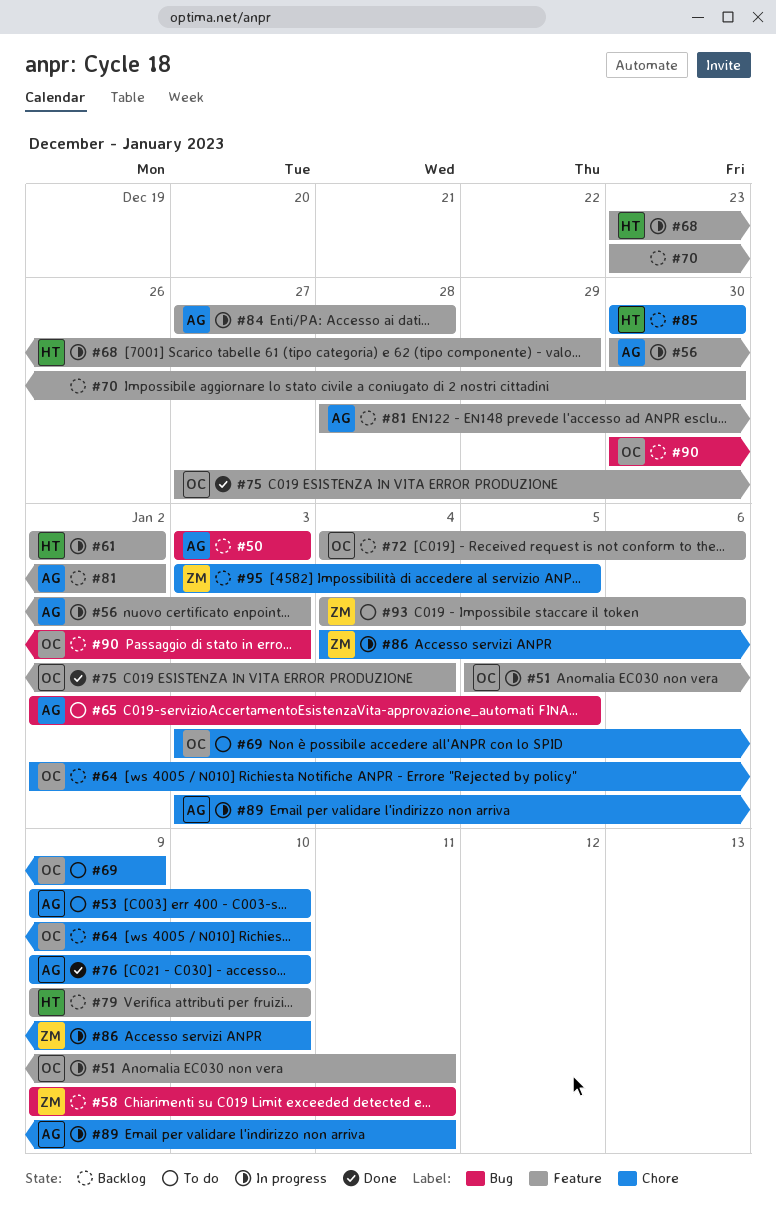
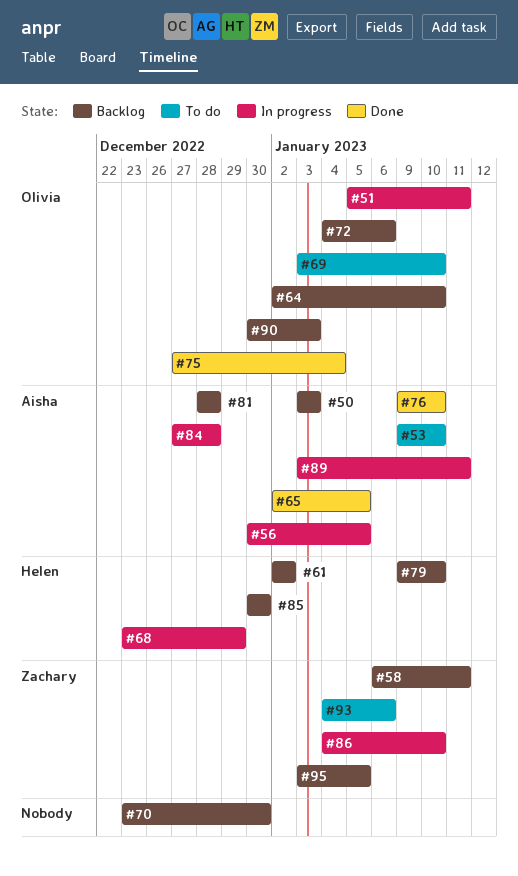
#56, due: Jan 3 -> Jan 5
#58, start: Jan 9 -> Jan 6
#61, status: In progress -> Backlog
#65, status: To do -> Done
#69, due: Jan 9 -> Jan 10
#81, due: Jan 2 -> Dec 28

